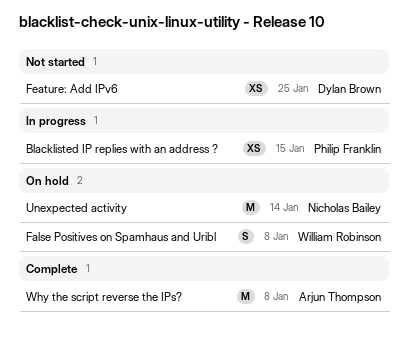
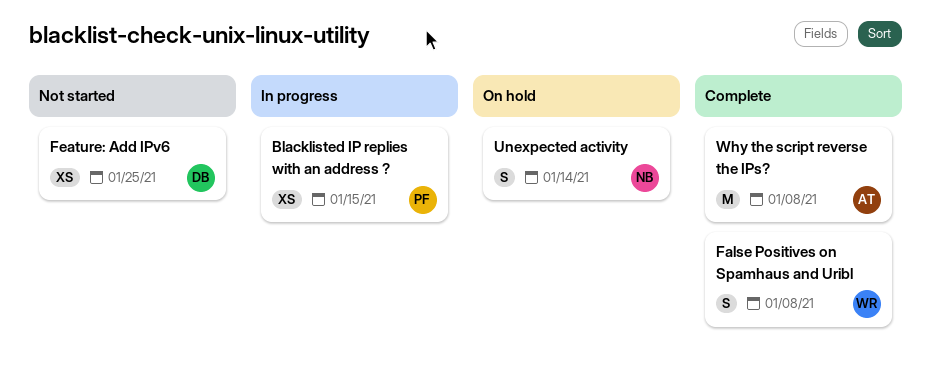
False Positives on Spamhaus and Uribl, status: On hold -> Complete
Unexpected activity, estimate: M -> S

